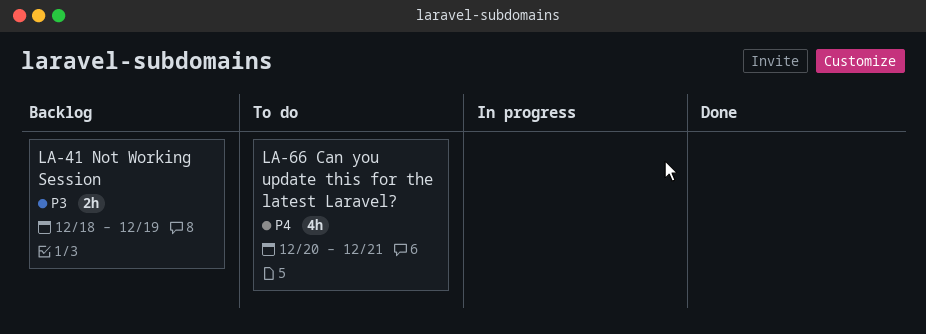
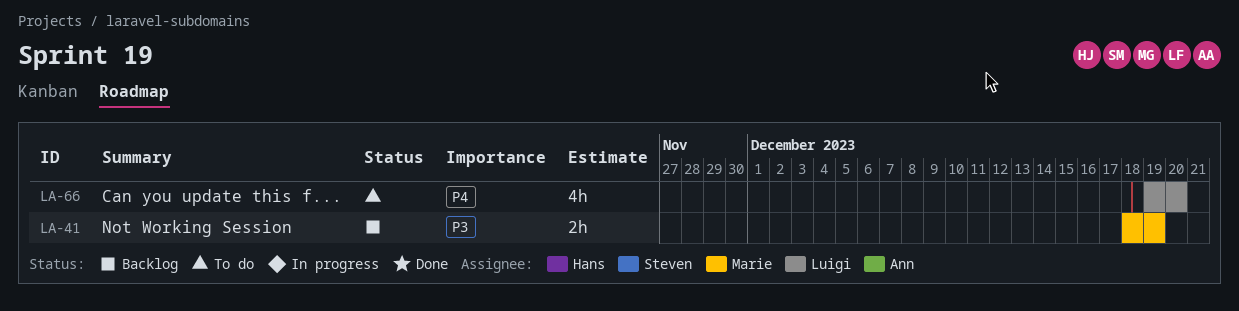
LA-66, start: Dec 20 -> Dec 19
LA-66, due: Dec 21 -> Dec 20

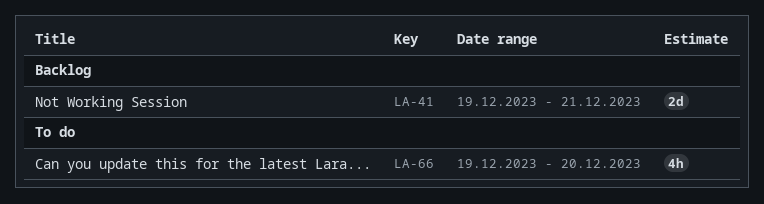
LA-41, estimate: 2h -> 2d
LA-41, start: Dec 18 -> Dec 19
LA-41, due: Dec 19 -> Dec 21

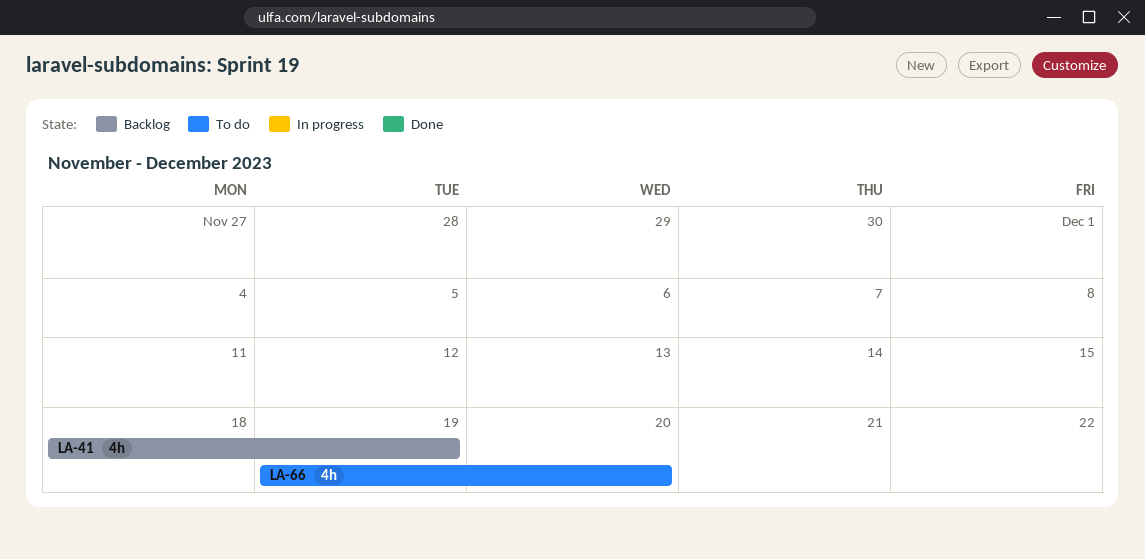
LA-41, estimate: 2d -> 4h
LA-41, start: Dec 19 -> Dec 18
LA-41, due: Dec 21 -> Dec 19

